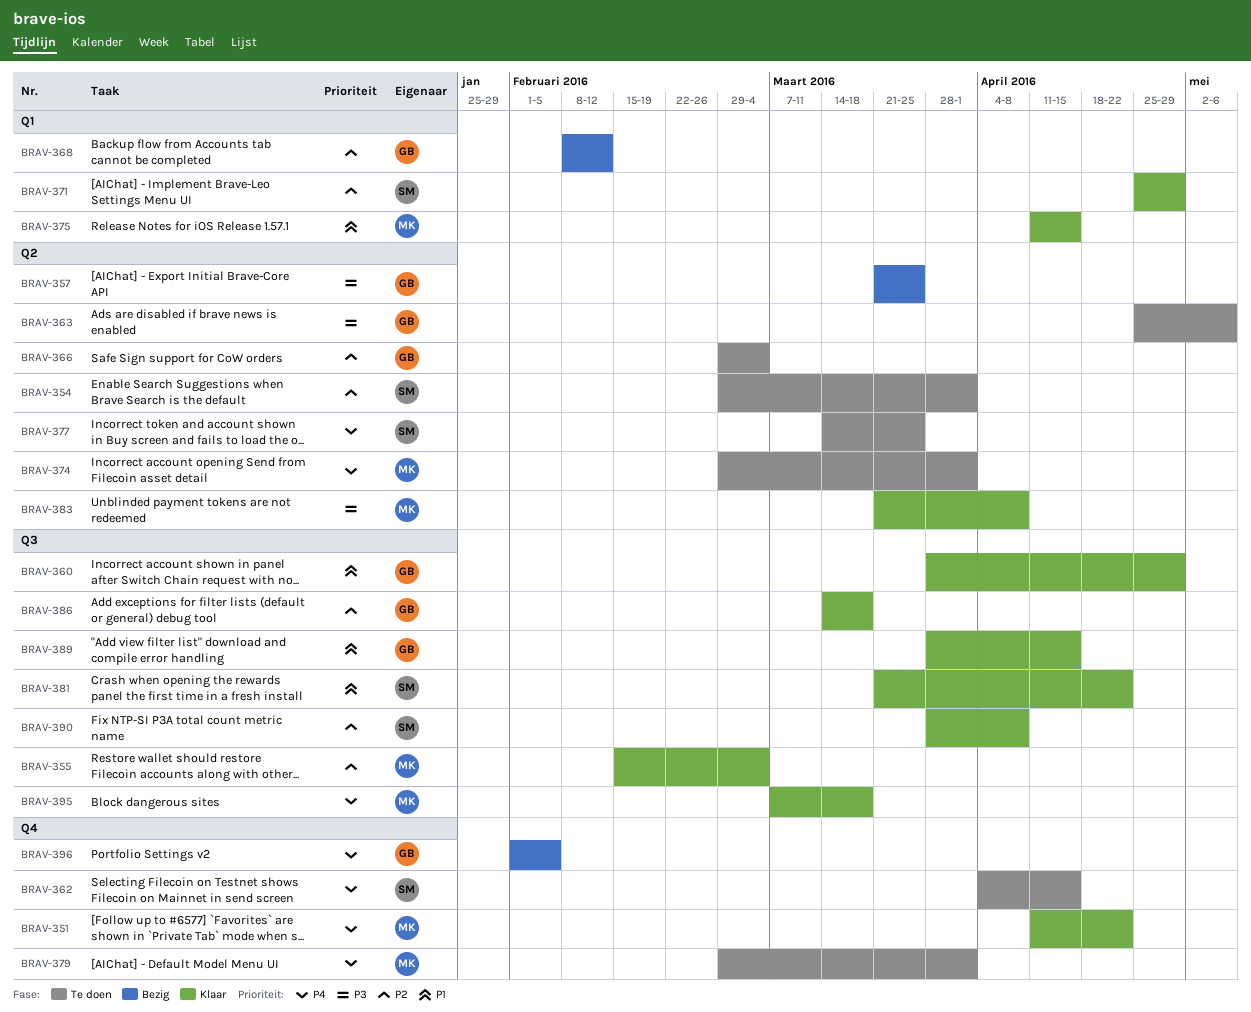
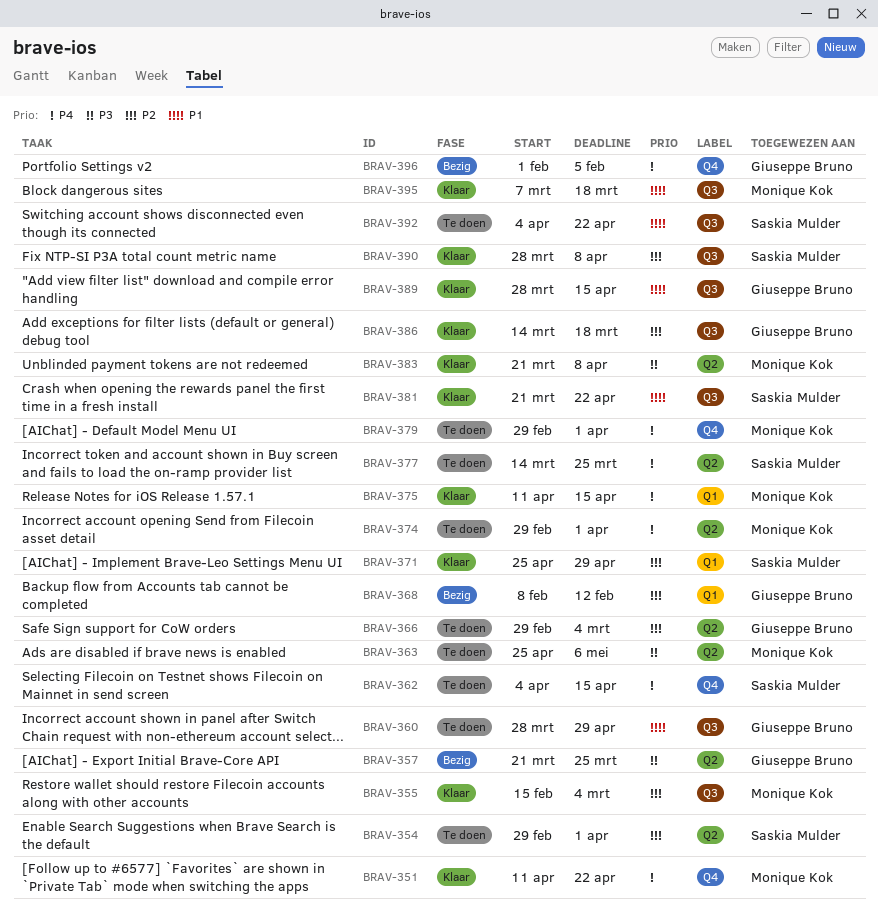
BRAV-360, status: Klaar -> Te doen
BRAV-363, owner: Giuseppe Bruno -> Monique Kok
BRAV-375, priority: P1 -> P4
BRAV-392: none -> present
BRAV-395, priority: P4 -> P1

